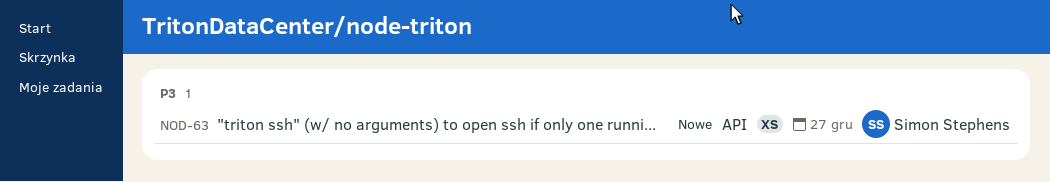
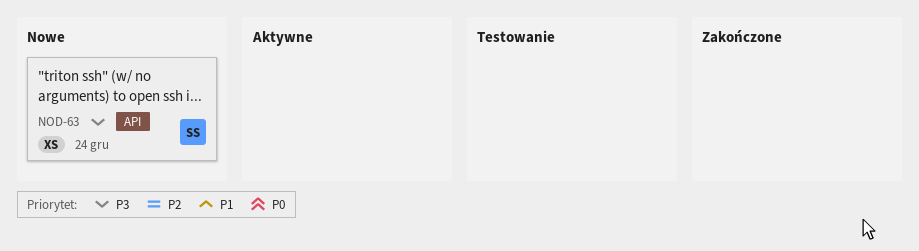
NOD-63, due: Dec 27 -> Dec 24

